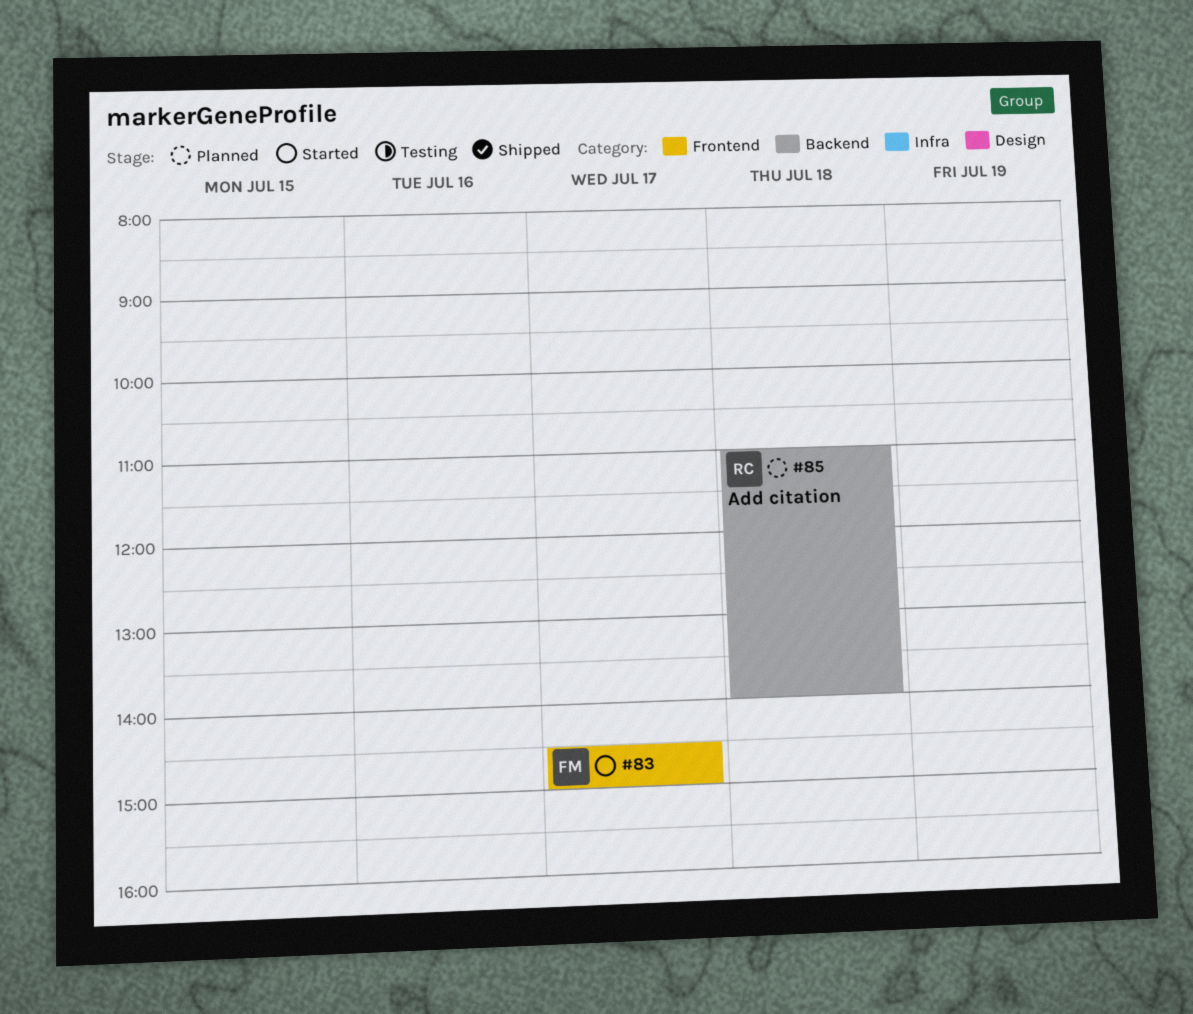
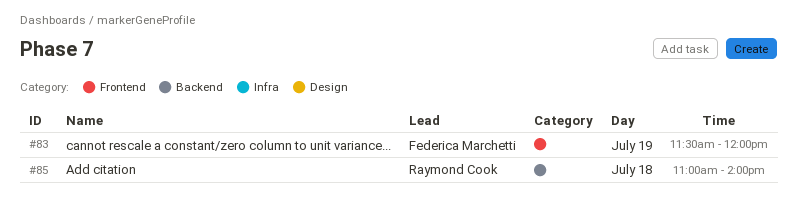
#83, day: Jul 17 -> Jul 19
#83, begins: 14:30 -> 11:30
#83, ends: 15:00 -> 12:00

